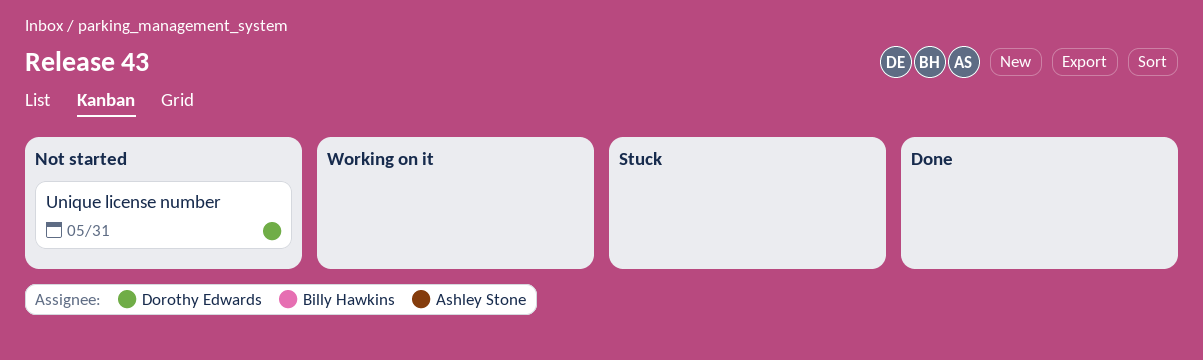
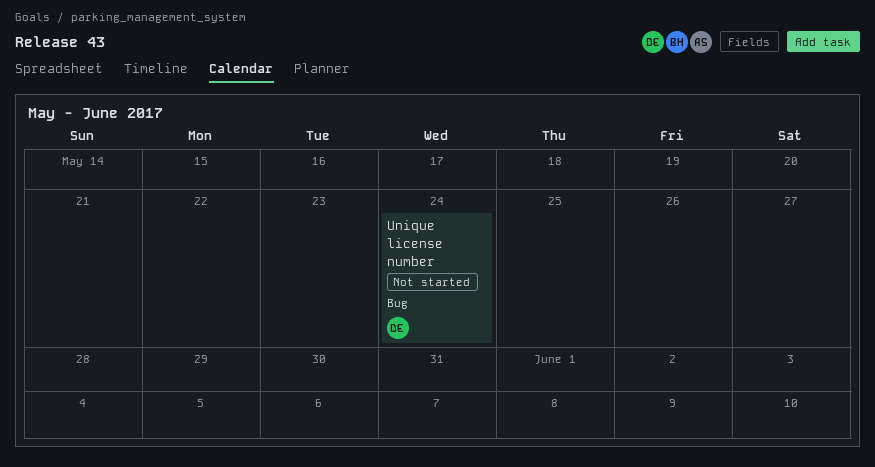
Unique license number, due: May 31 -> May 24

